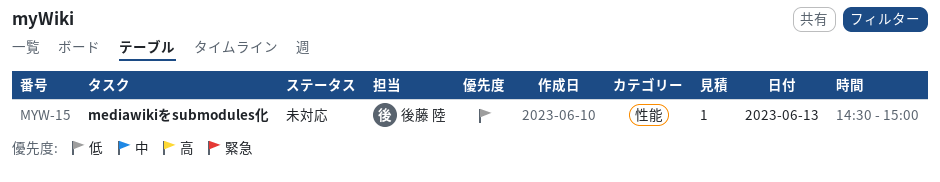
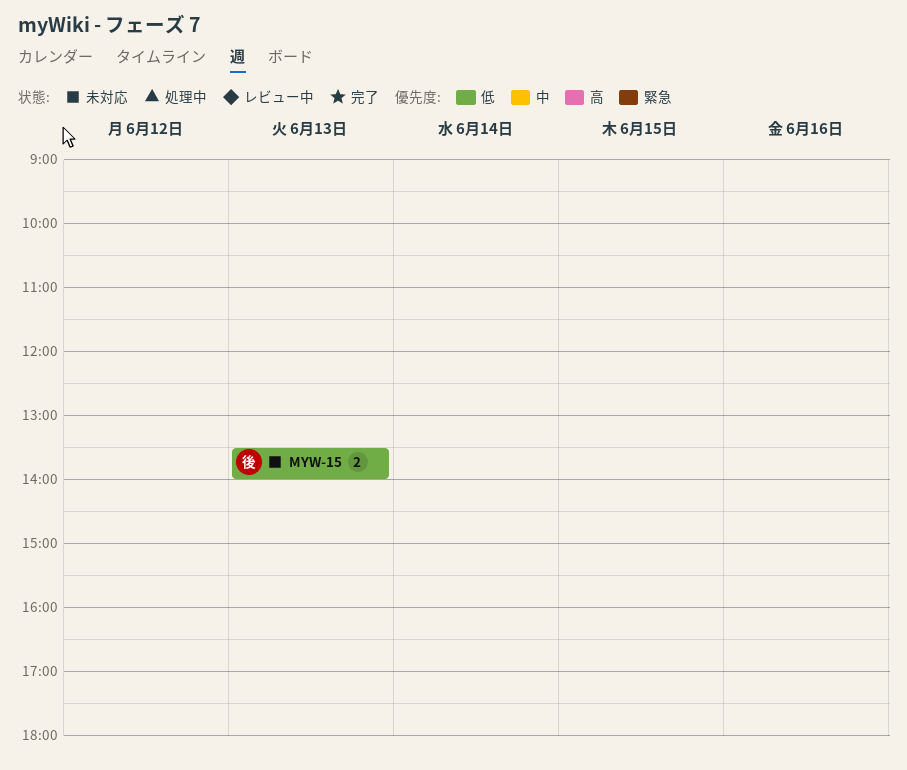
MYW-15, estimate: 1 -> 2
MYW-15, begins: 14:30 -> 13:30
MYW-15, ends: 15:00 -> 14:00

